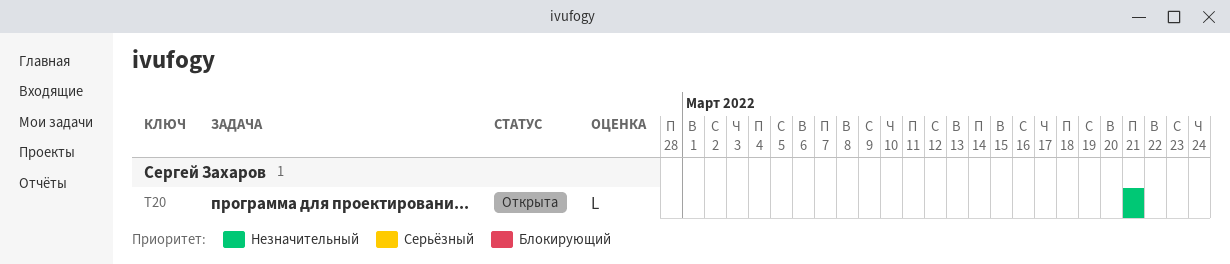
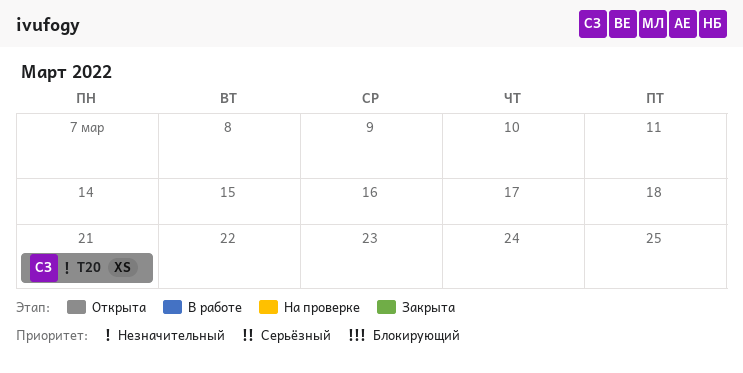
T20, estimate: L -> XS

